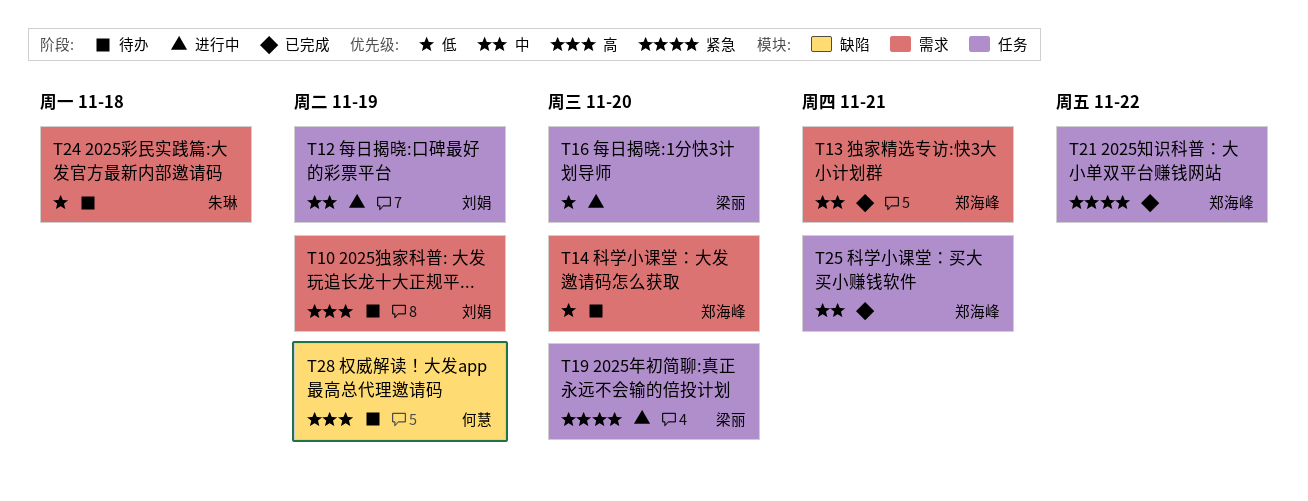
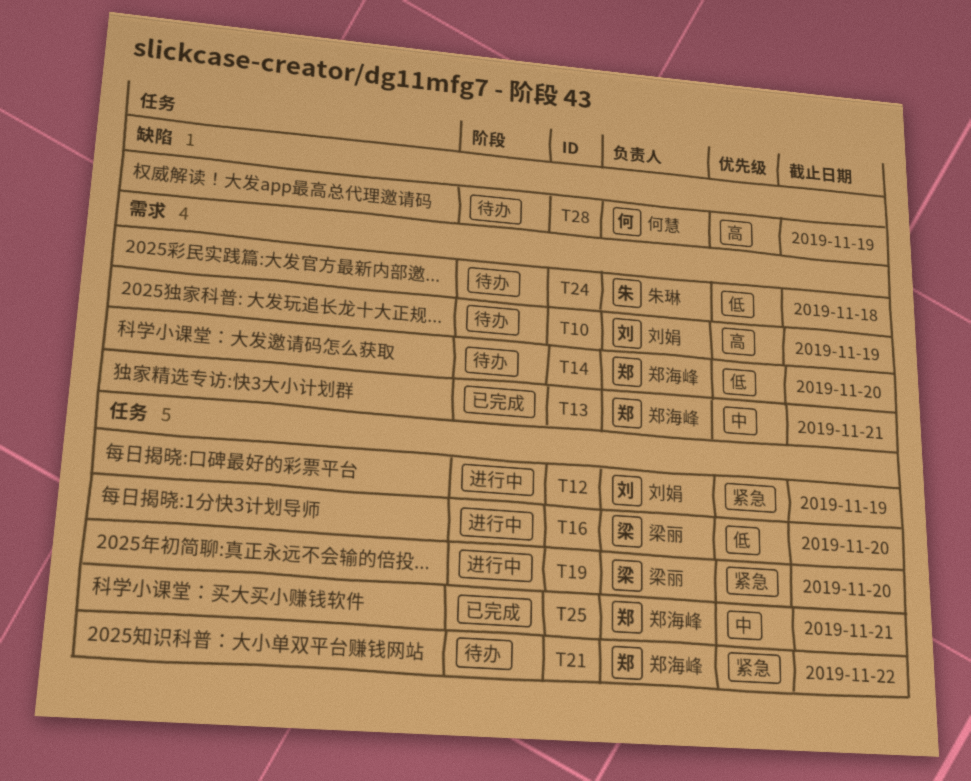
T12, priority: 中 -> 紧急
T21, status: 已完成 -> 待办

